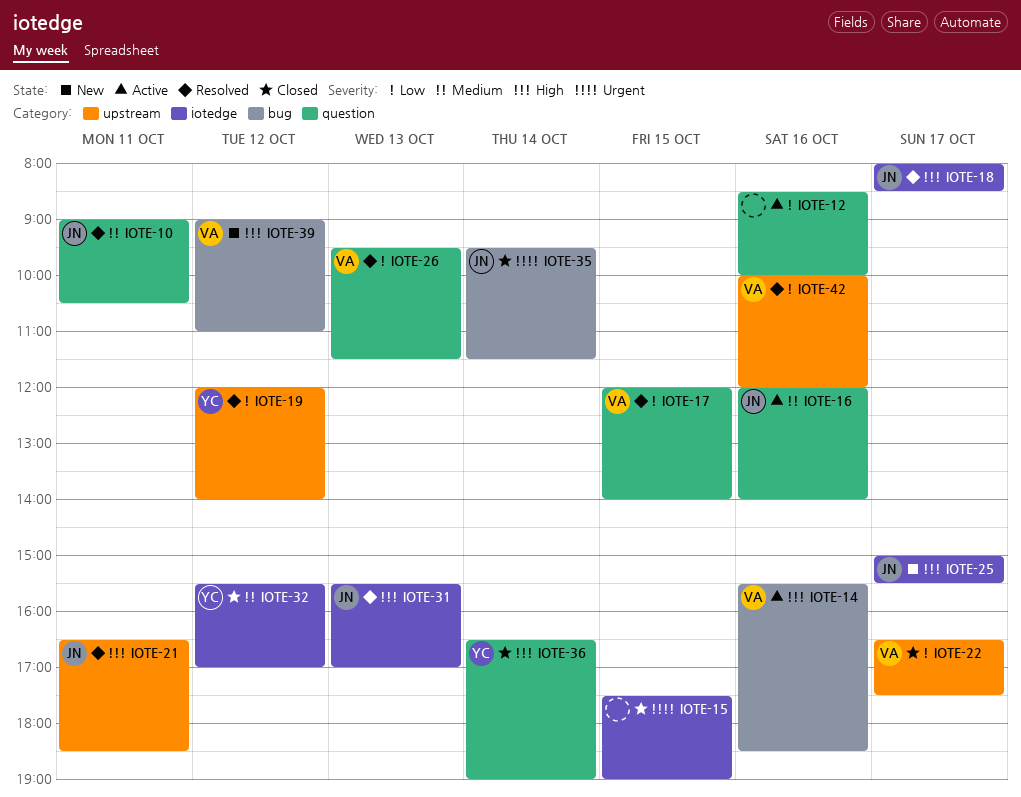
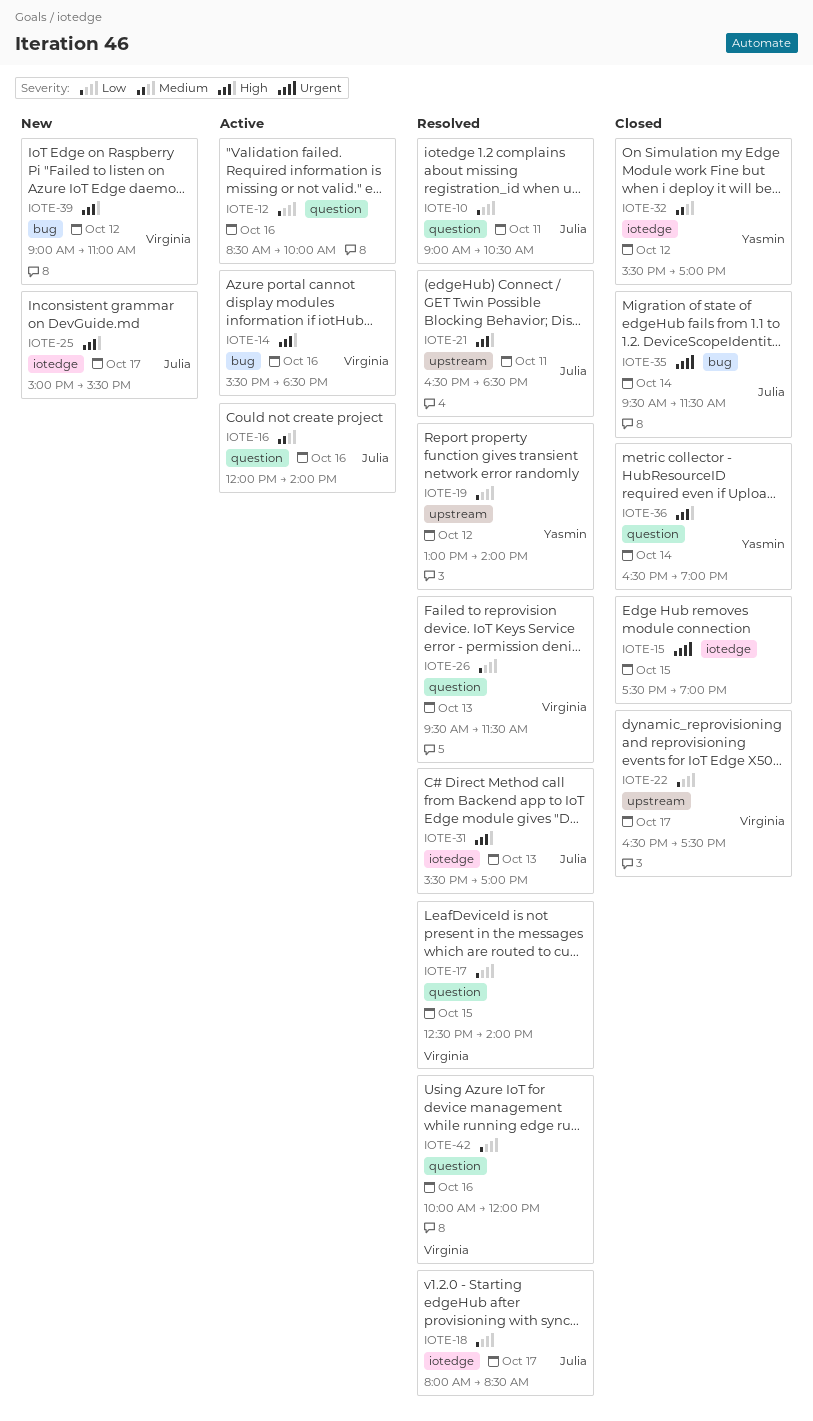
IOTE-10, priority: Medium -> Low
IOTE-17, begins: 12:00 -> 12:30
IOTE-18, priority: High -> Low
IOTE-19, begins: 12:00 -> 13:00
IOTE-42, label: upstream -> question

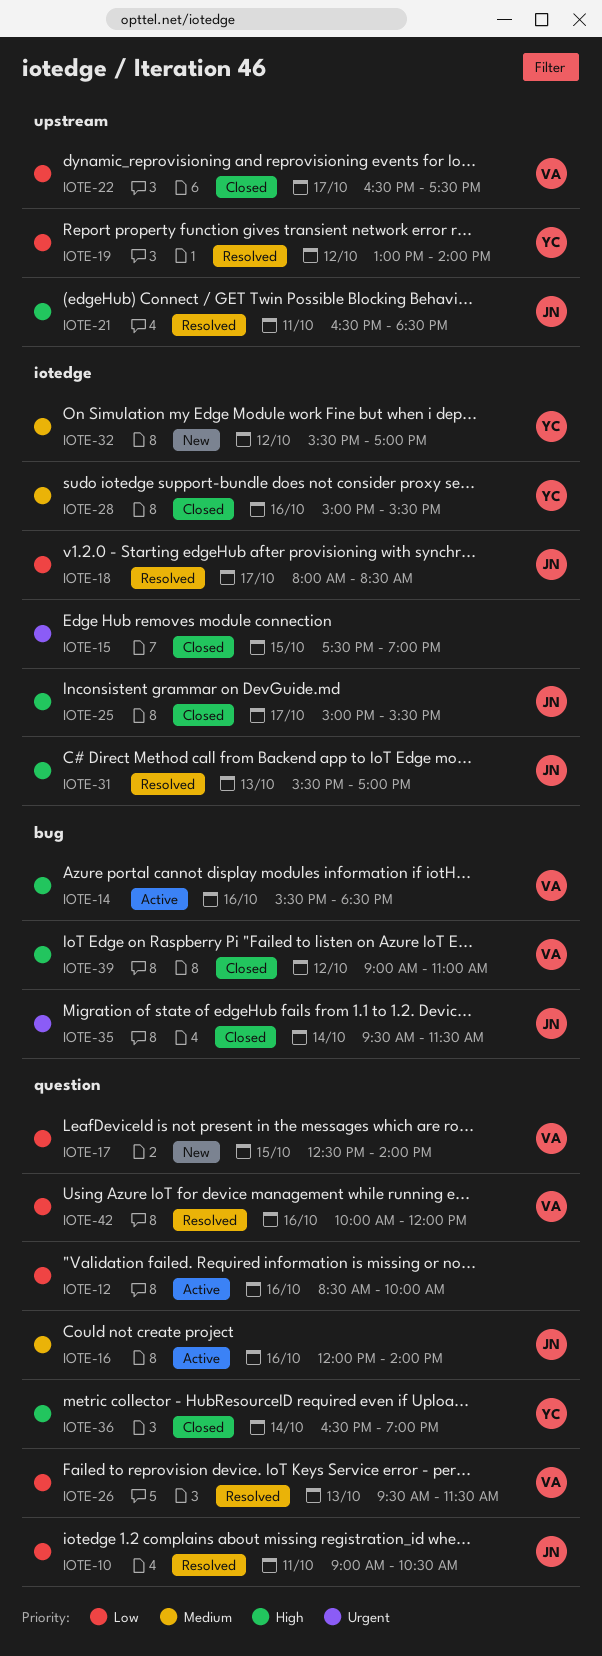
IOTE-17, status: Resolved -> New
IOTE-25, status: New -> Closed
IOTE-28: none -> present
IOTE-32, status: Closed -> New
IOTE-39, status: New -> Closed

